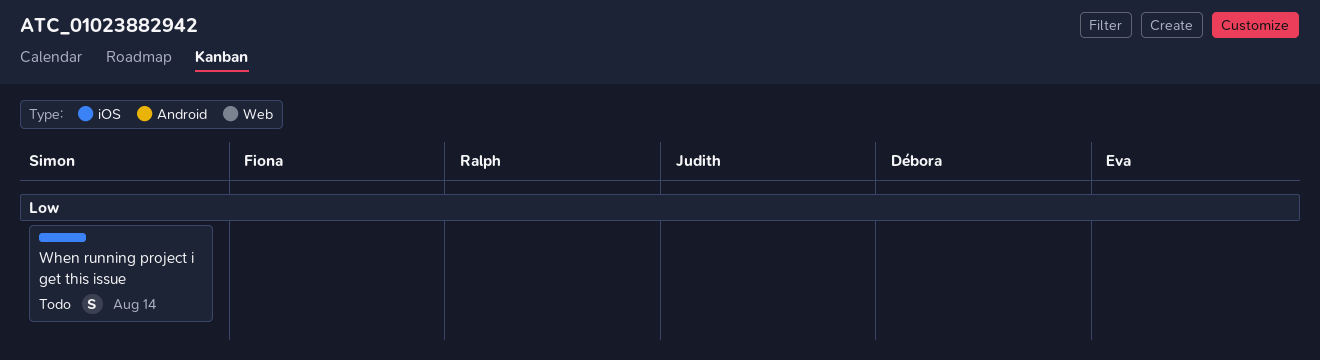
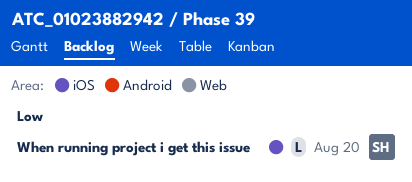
When running project i get this issue, estimate: S -> L
When running project i get this issue, due: Aug 14 -> Aug 20

